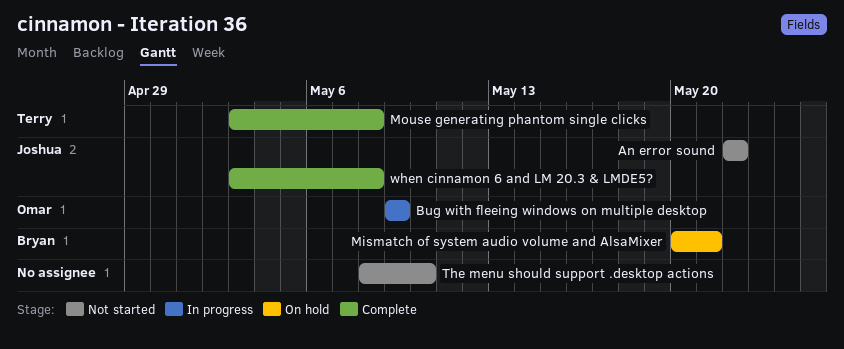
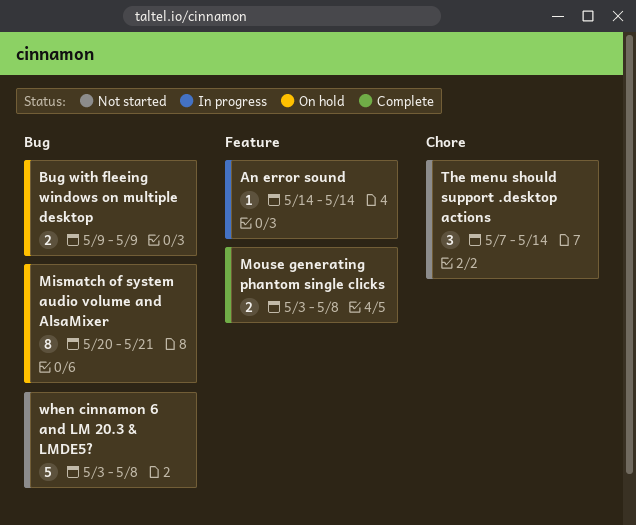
An error sound, status: Not started -> In progress
An error sound, start: May 22 -> May 14
An error sound, due: May 22 -> May 14
Bug with fleeing windows on multiple desktop, status: In progress -> On hold
The menu should support .desktop actions, start: May 8 -> May 7
The menu should support .desktop actions, due: May 10 -> May 14
when cinnamon 6 and LM 20.3 & LMDE5?, status: Complete -> Not started

